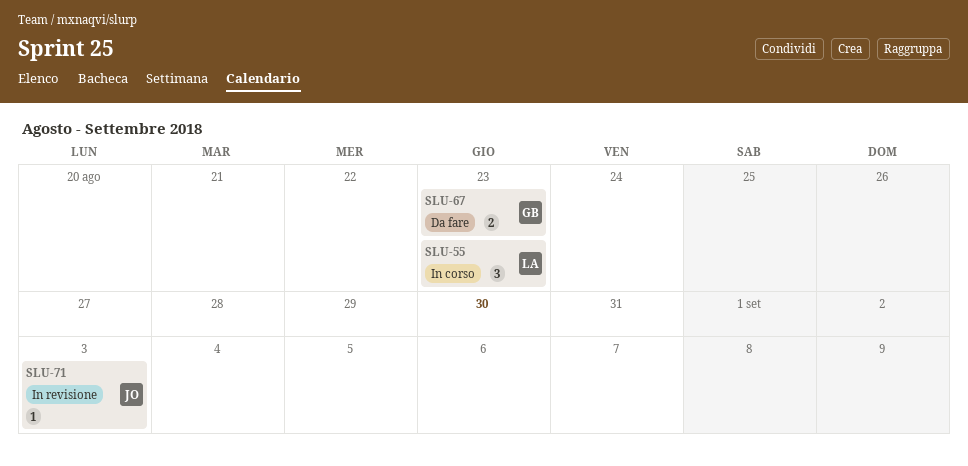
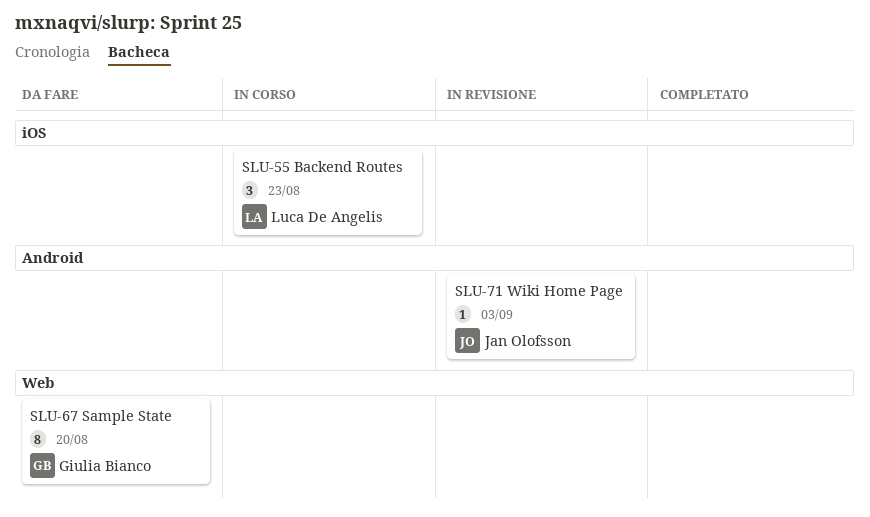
SLU-67, estimate: 2 -> 8
SLU-67, due: Aug 23 -> Aug 20

